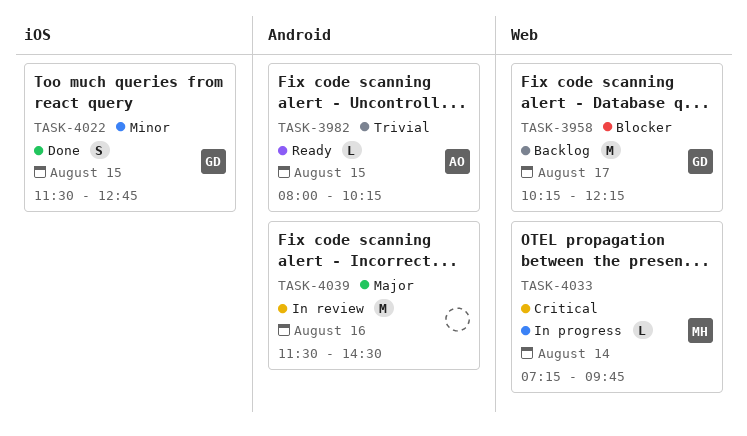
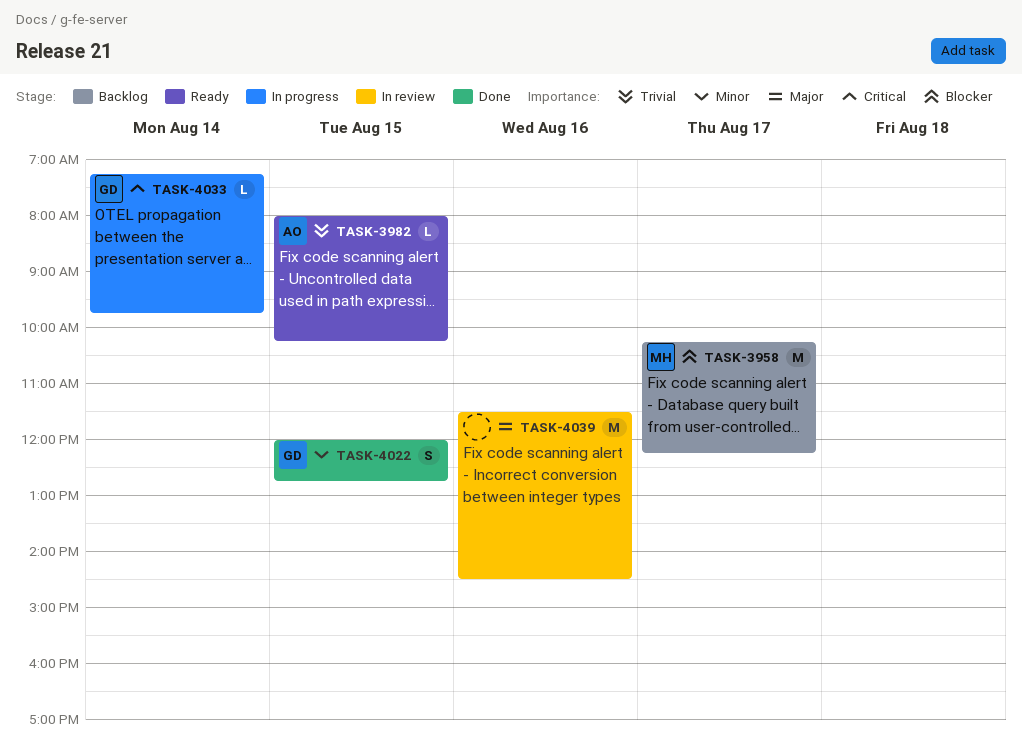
TASK-3958, owner: GD -> MH
TASK-4022, begins: 11:30 -> 12:00
TASK-4033, owner: MH -> GD

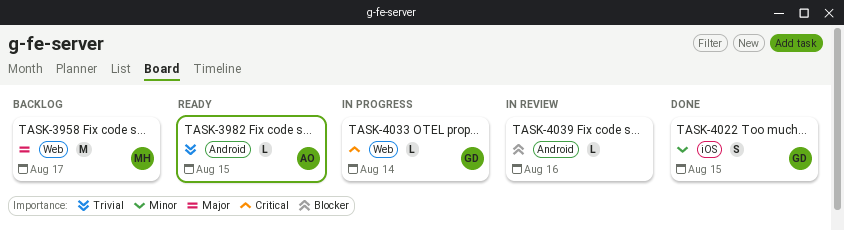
TASK-3958, priority: Blocker -> Major
TASK-4039, priority: Major -> Blocker
TASK-4039, estimate: M -> L

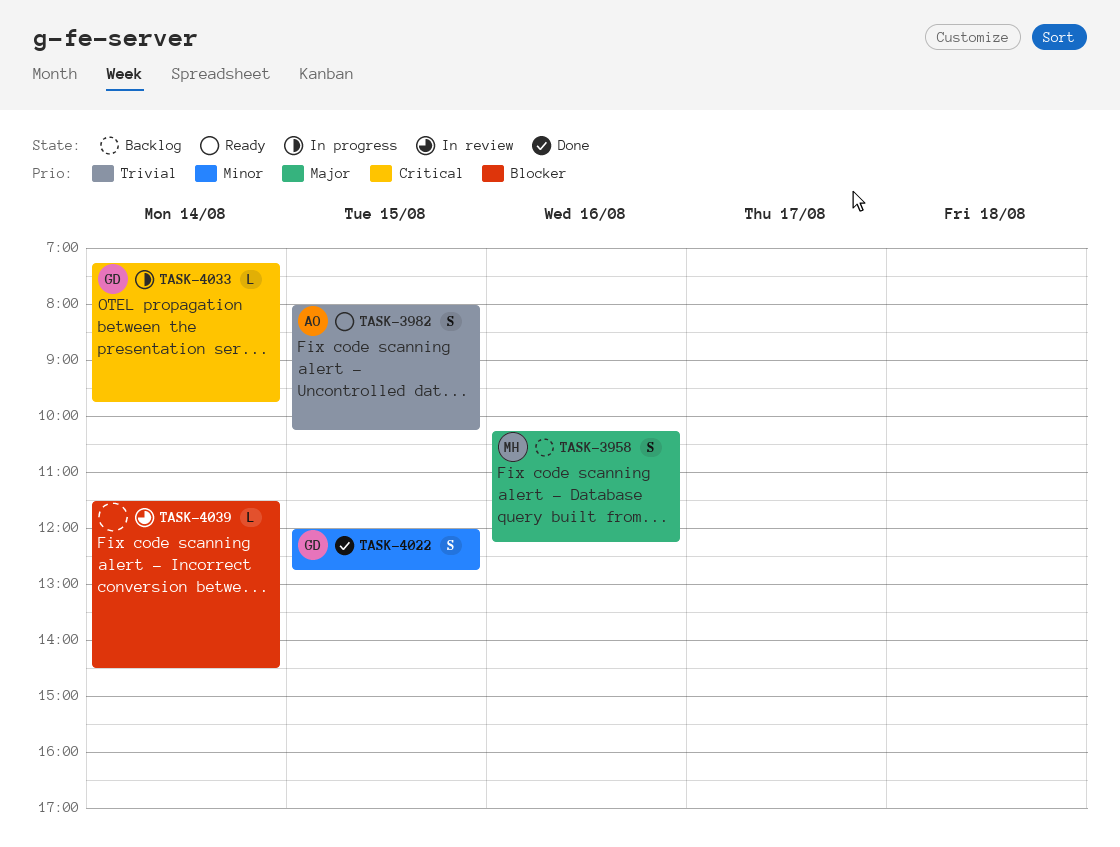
TASK-3958, estimate: M -> S
TASK-3958, day: Aug 17 -> Aug 16
TASK-3982, estimate: L -> S
TASK-4039, day: Aug 16 -> Aug 14

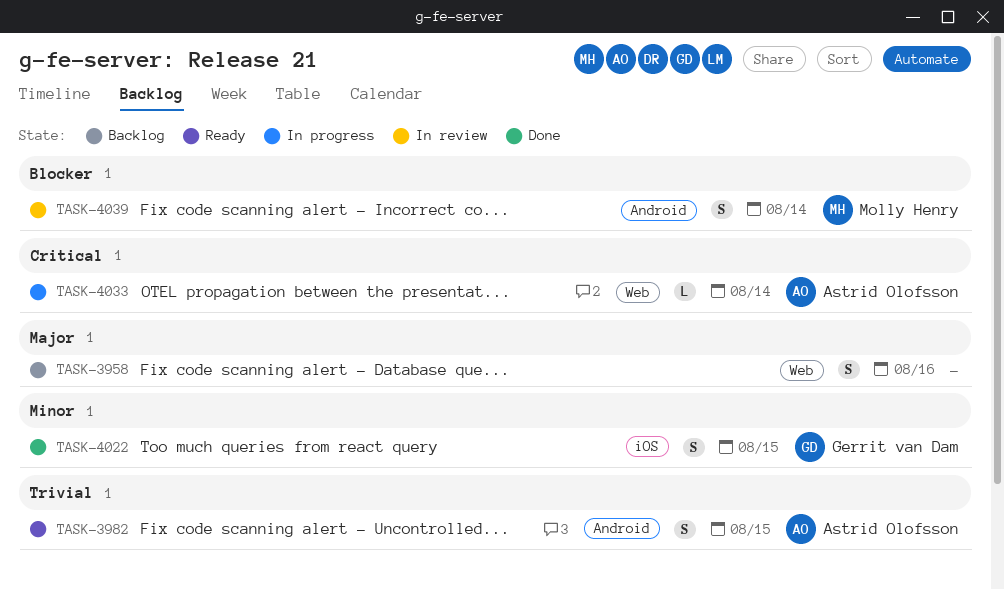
TASK-3958, owner: Molly Henry -> none
TASK-4033, owner: Gerrit van Dam -> Astrid Olofsson
TASK-4039, owner: none -> Molly Henry
TASK-4039, estimate: L -> S

